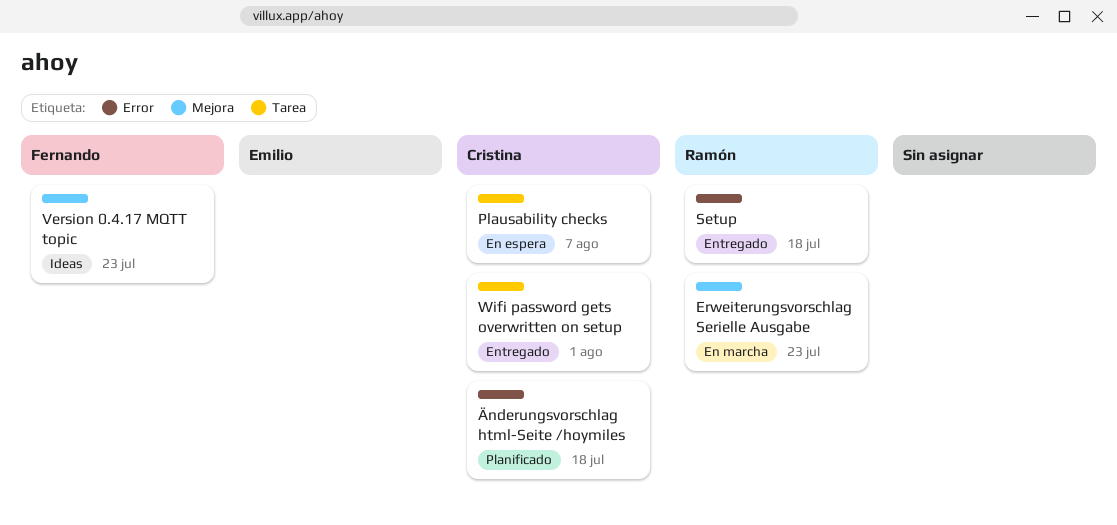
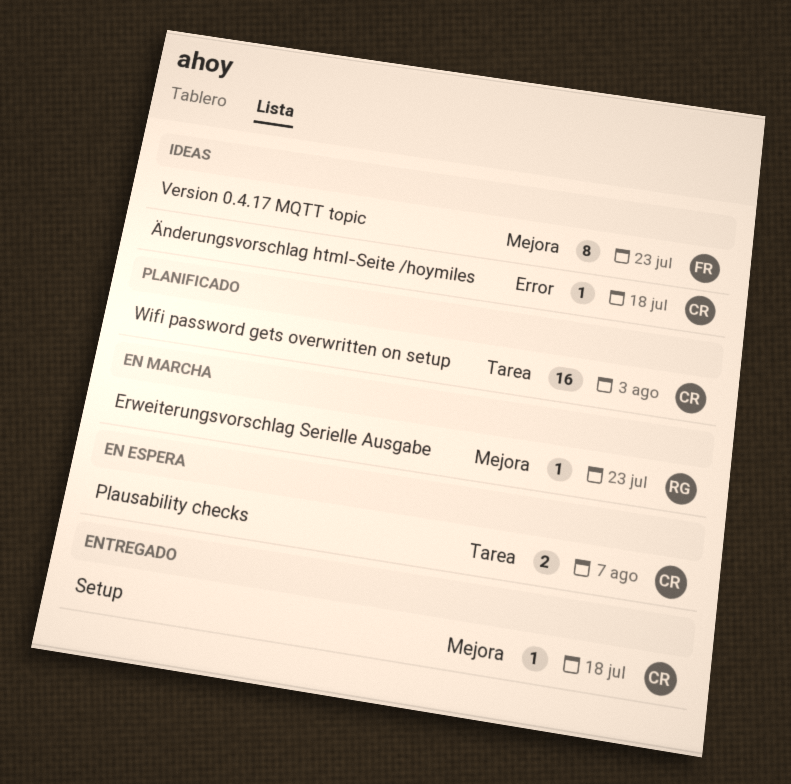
Setup, owner: Ramón -> Cristina
Setup, label: Error -> Mejora
Wifi password gets overwritten on setup, status: Entregado -> Planificado
Wifi password gets overwritten on setup, due: Aug 1 -> Aug 3
Änderungsvorschlag html-Seite /hoymiles, status: Planificado -> Ideas

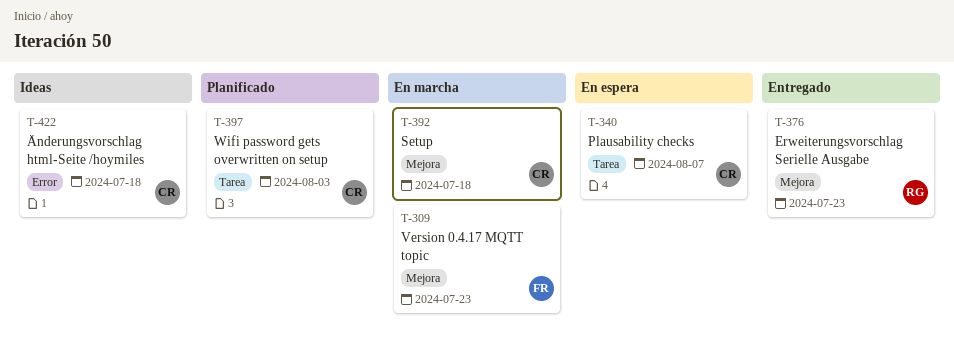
Erweiterungsvorschlag Serielle Ausgabe, status: En marcha -> Entregado
Setup, status: Entregado -> En marcha
Version 0.4.17 MQTT topic, status: Ideas -> En marcha

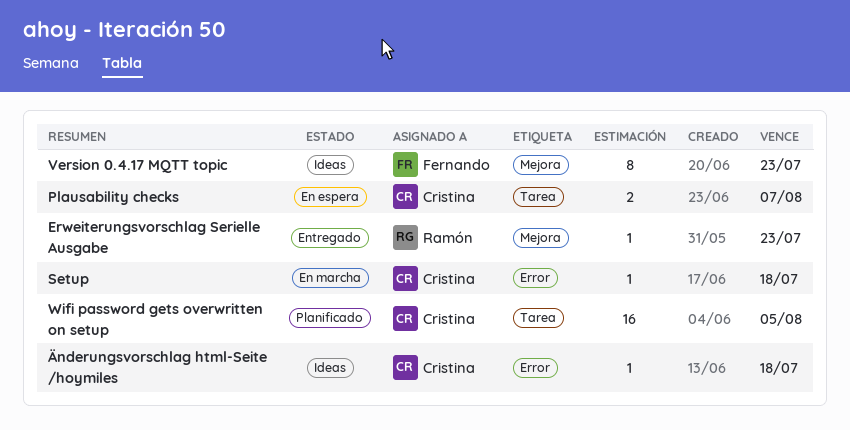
Setup, label: Mejora -> Error
Version 0.4.17 MQTT topic, status: En marcha -> Ideas
Wifi password gets overwritten on setup, due: Aug 3 -> Aug 5

